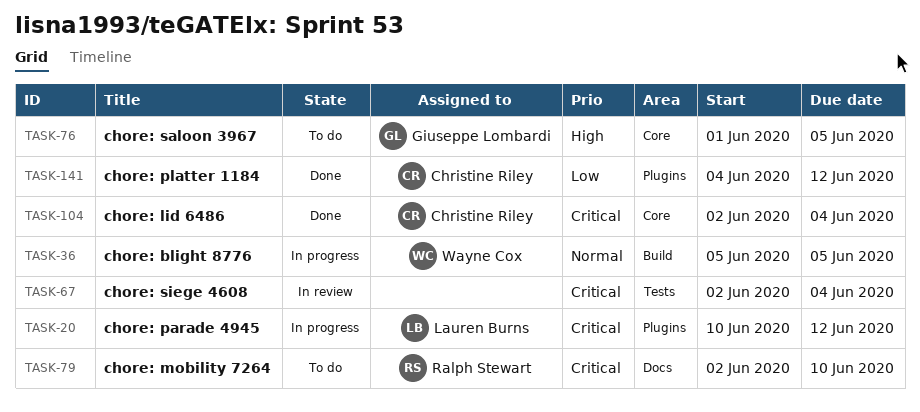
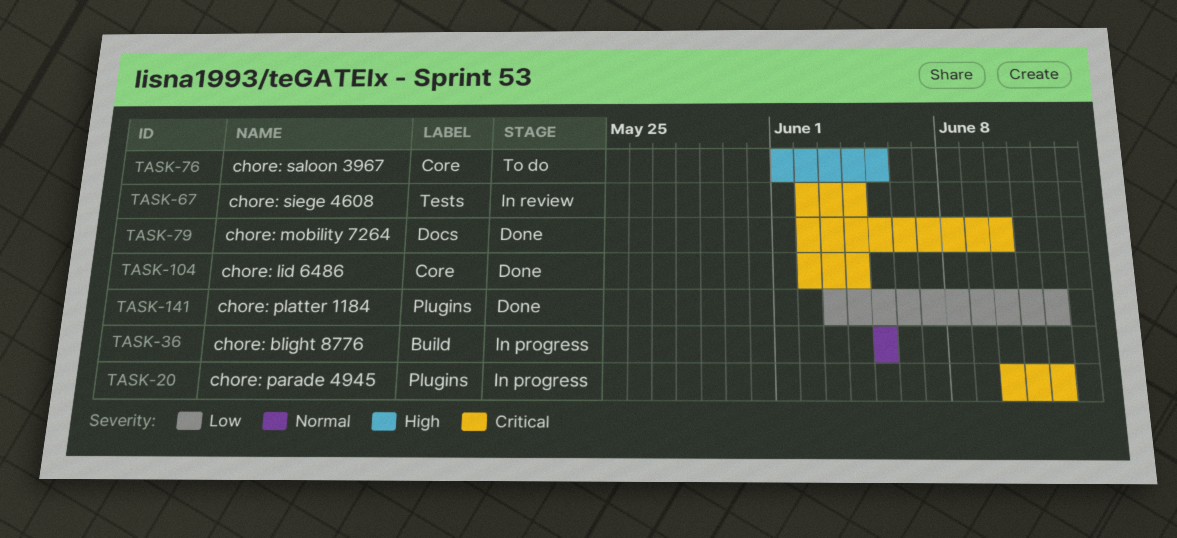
TASK-79, status: To do -> Done
TASK-141, start: Jun 4 -> Jun 3

